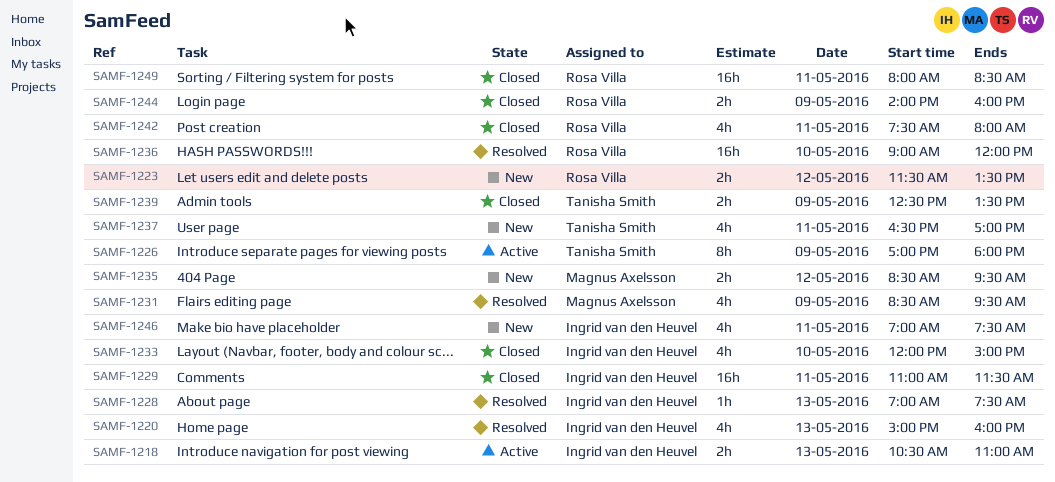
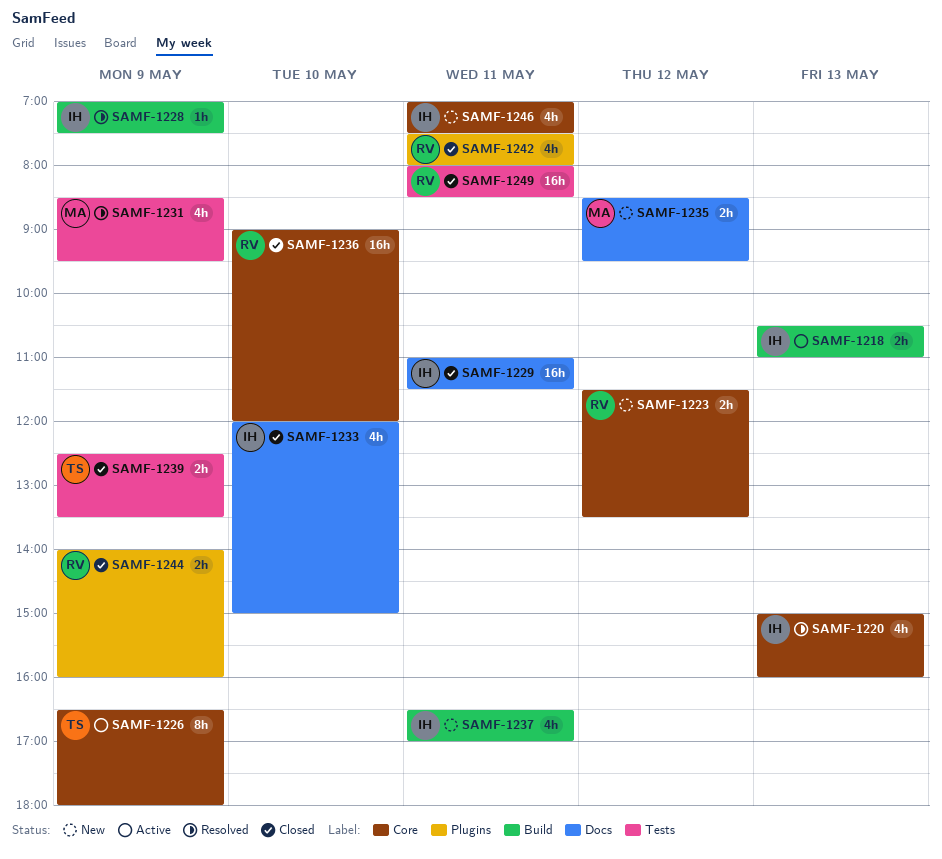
SAMF-1226, begins: 17:00 -> 16:30
SAMF-1228, day: May 13 -> May 9
SAMF-1236, status: Resolved -> Closed
SAMF-1237, owner: Tanisha Smith -> Ingrid van den Heuvel

